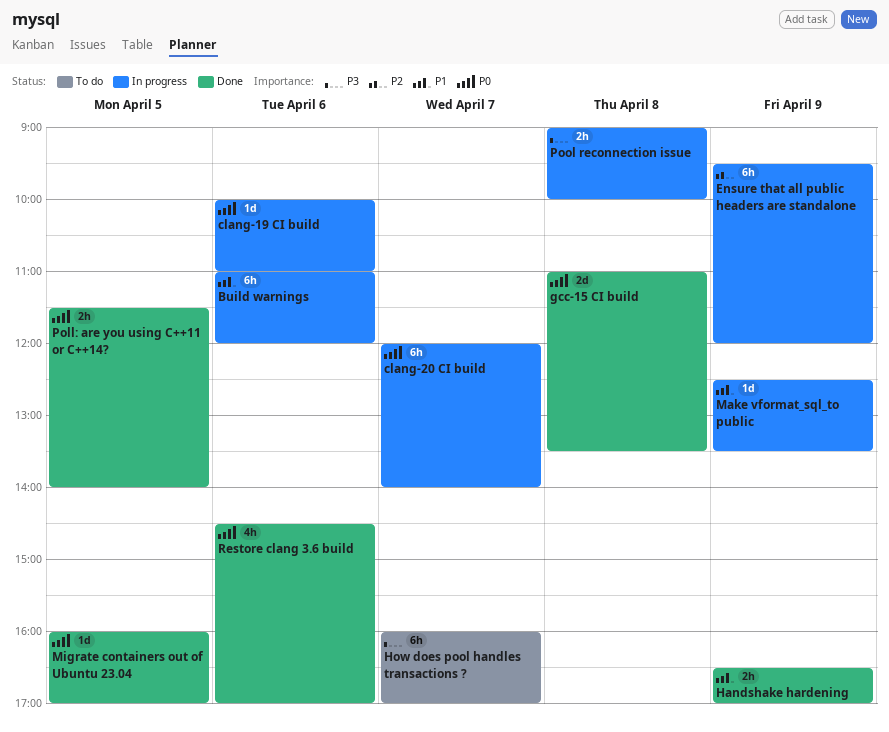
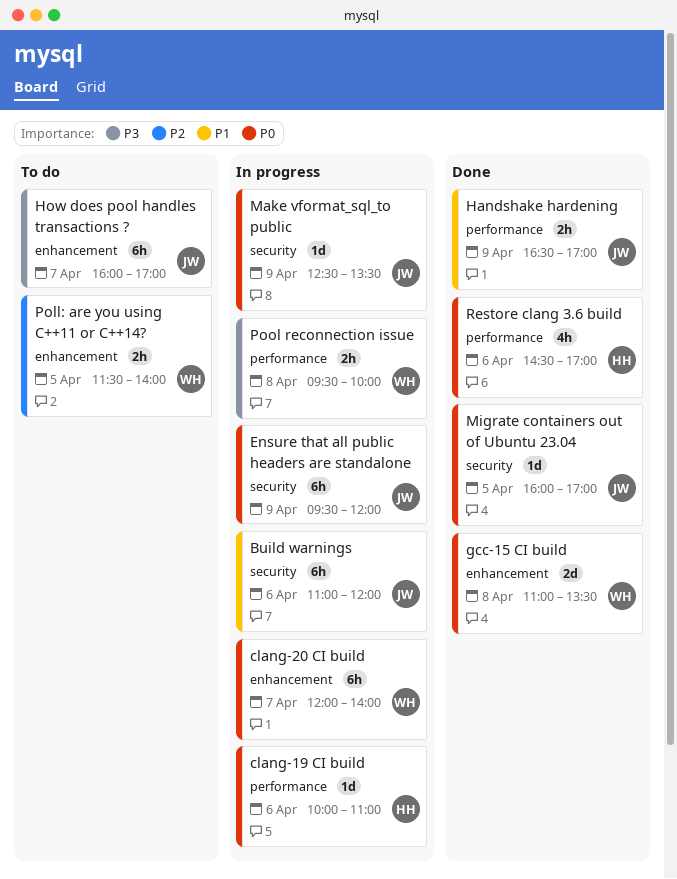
Ensure that all public headers are standalone, priority: P2 -> P0
Make vformat_sql_to public, priority: P1 -> P0
Poll: are you using C++11 or C++14?, status: Done -> To do
Poll: are you using C++11 or C++14?, priority: P0 -> P2
Pool reconnection issue, begins: 09:00 -> 09:30

